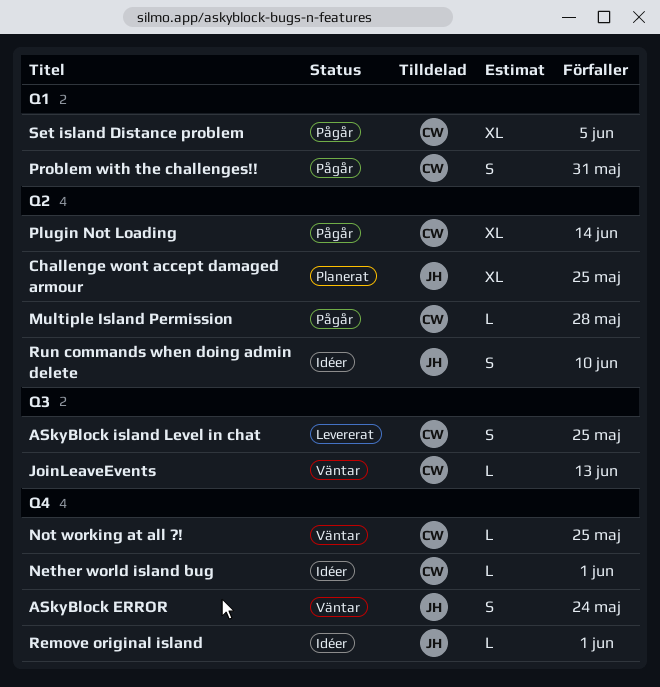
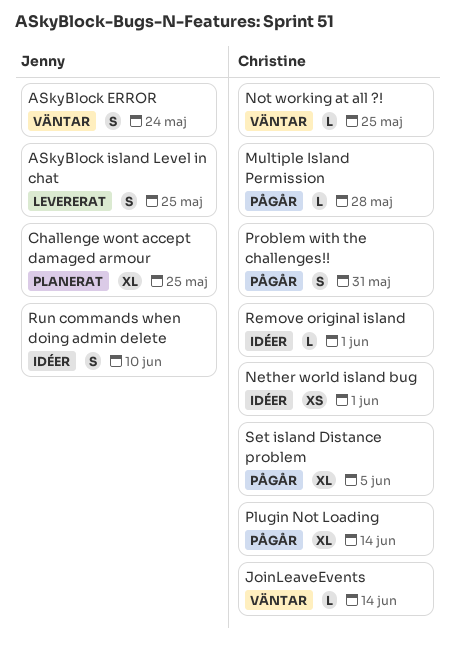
ASkyBlock island Level in chat, owner: Christine -> Jenny
JoinLeaveEvents, due: Jun 13 -> Jun 14
Nether world island bug, estimate: L -> XS
Remove original island, owner: Jenny -> Christine

